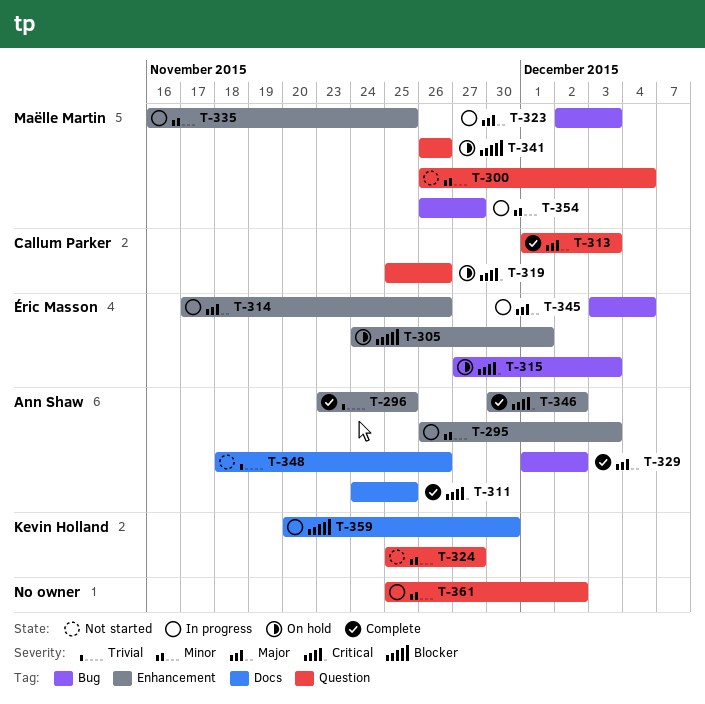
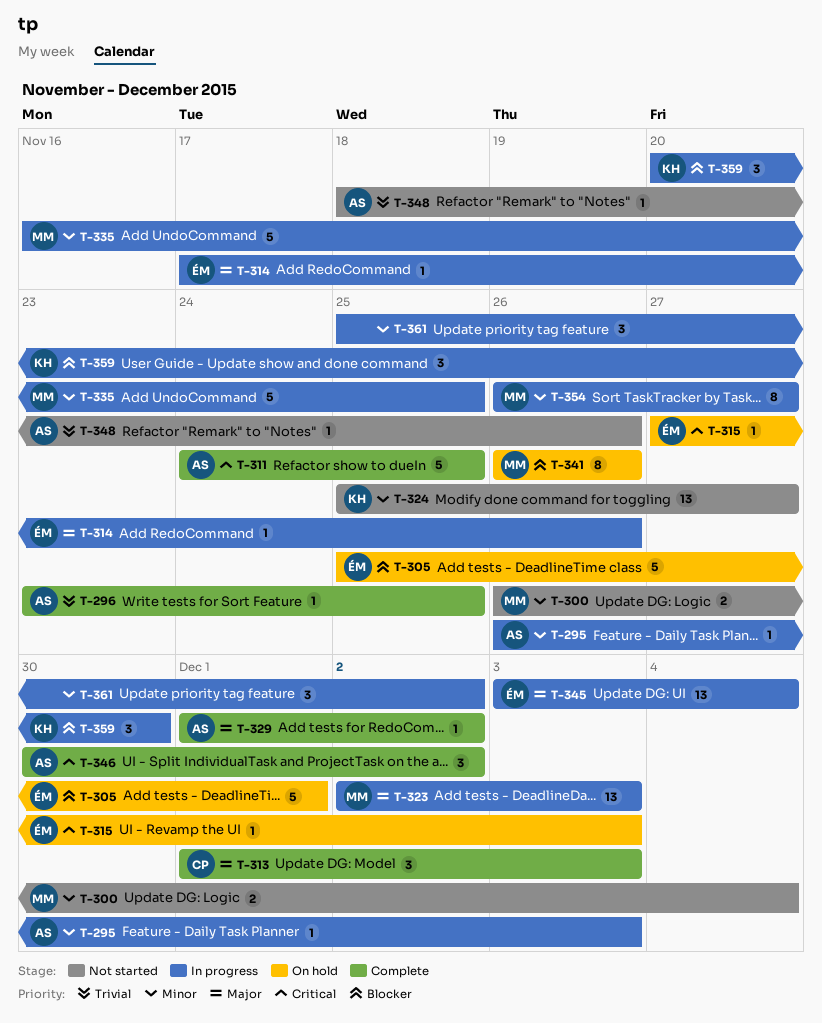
T-305, start: Nov 24 -> Nov 25
T-319: present -> none

